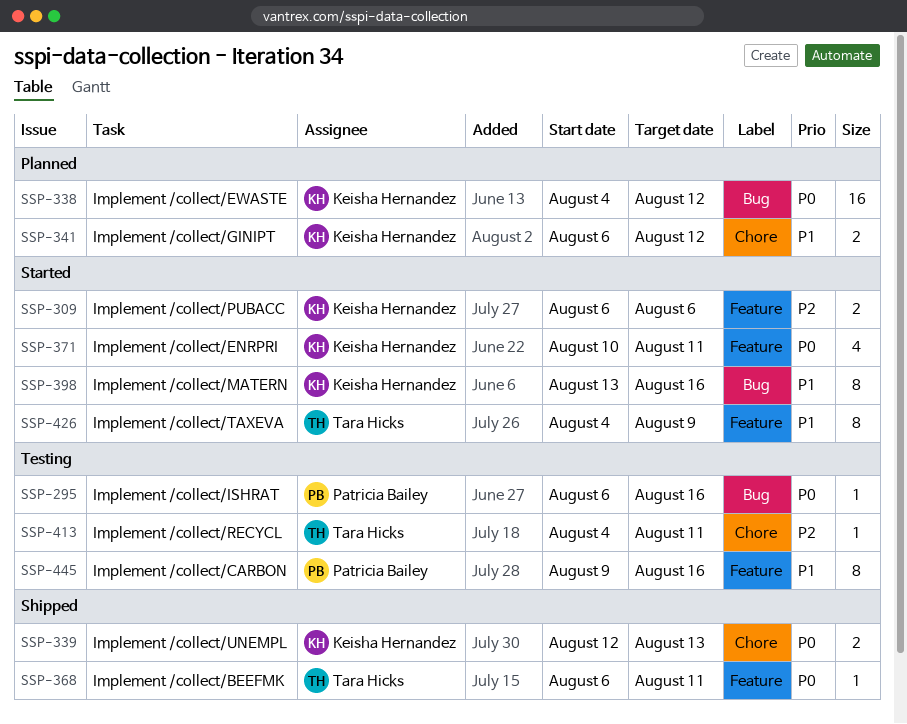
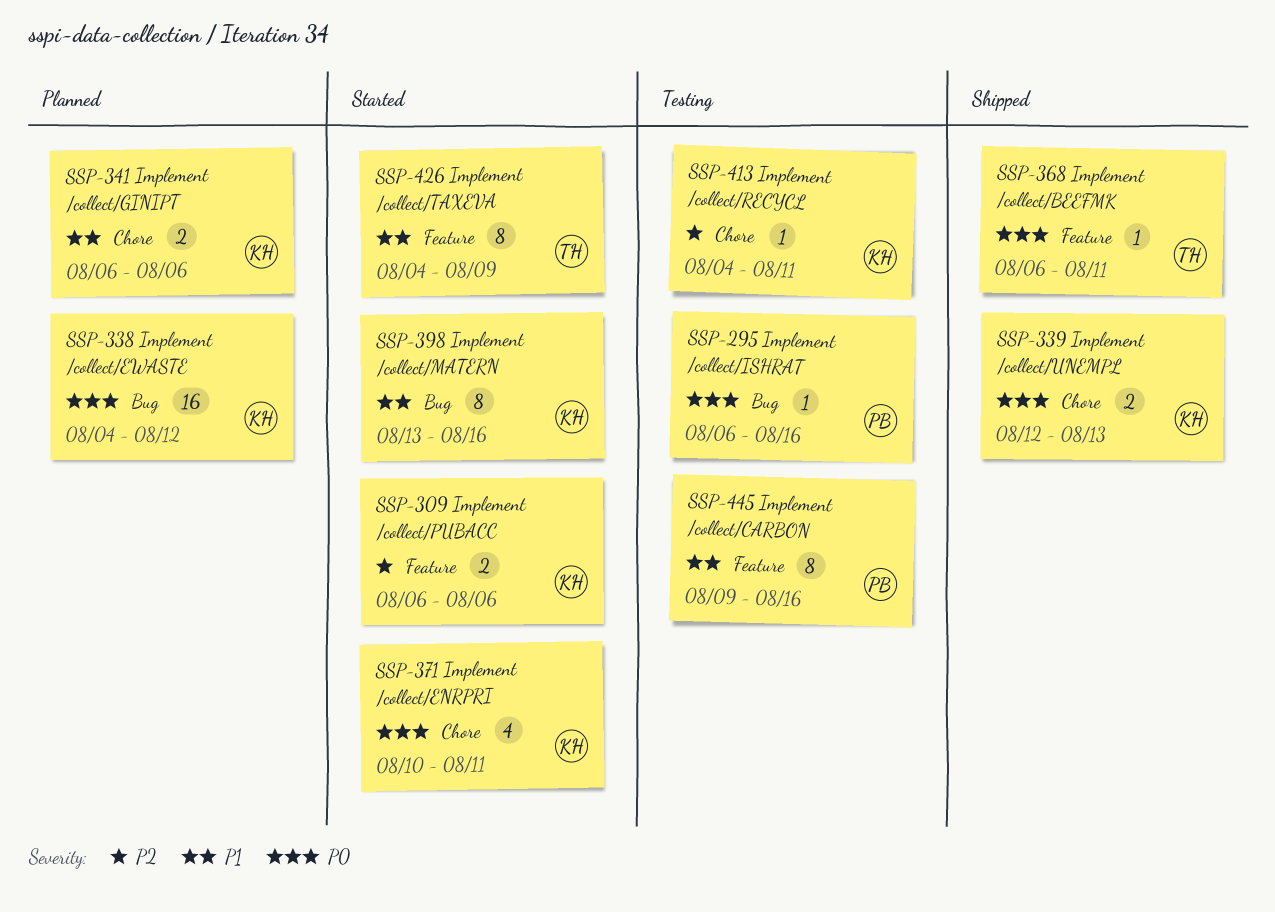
SSP-341, due: Aug 12 -> Aug 6
SSP-371, label: Feature -> Chore
SSP-413, owner: Tara Hicks -> Keisha Hernandez

